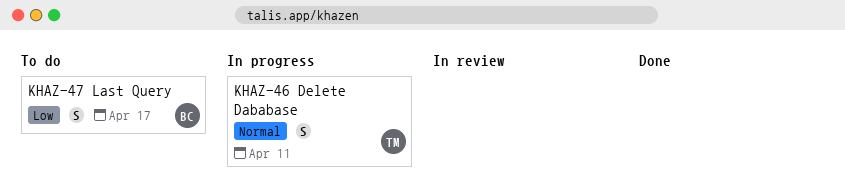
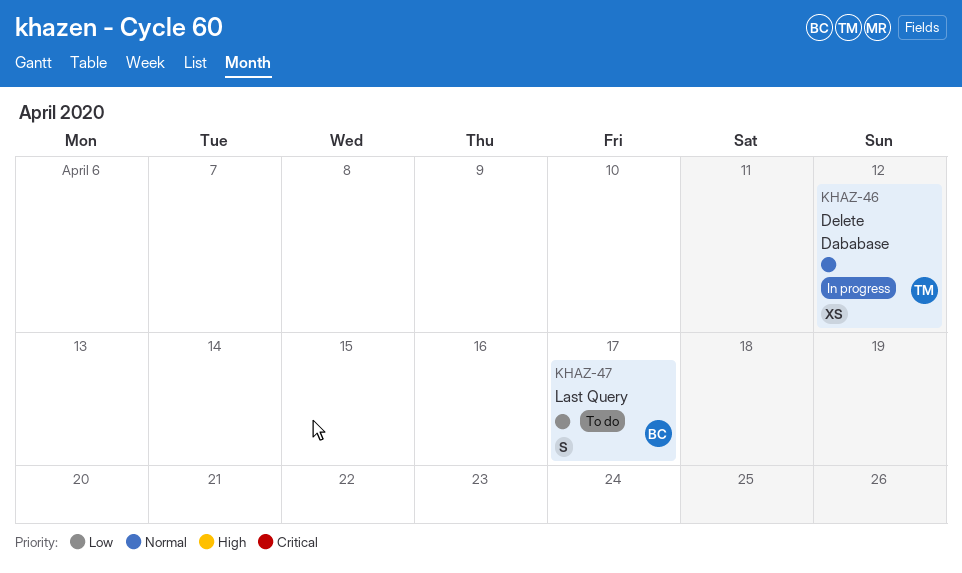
KHAZ-46, estimate: S -> XS
KHAZ-46, due: Apr 11 -> Apr 12

